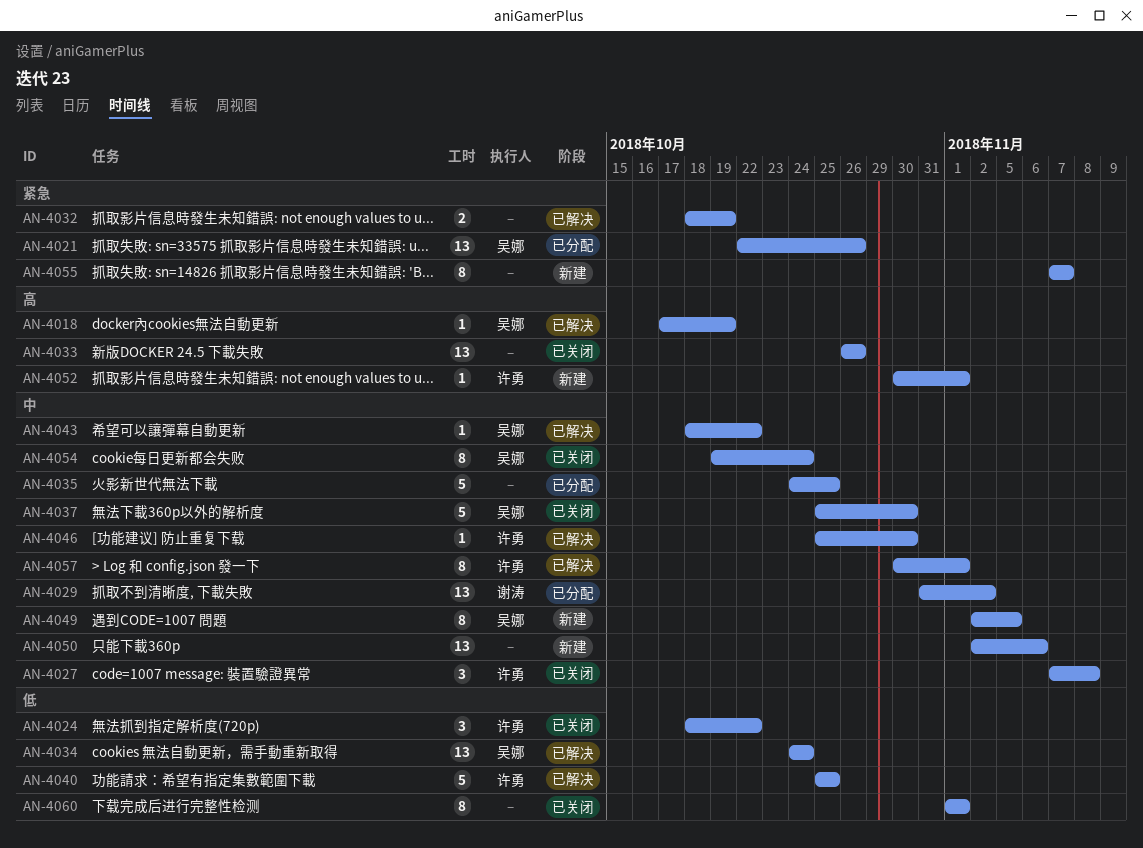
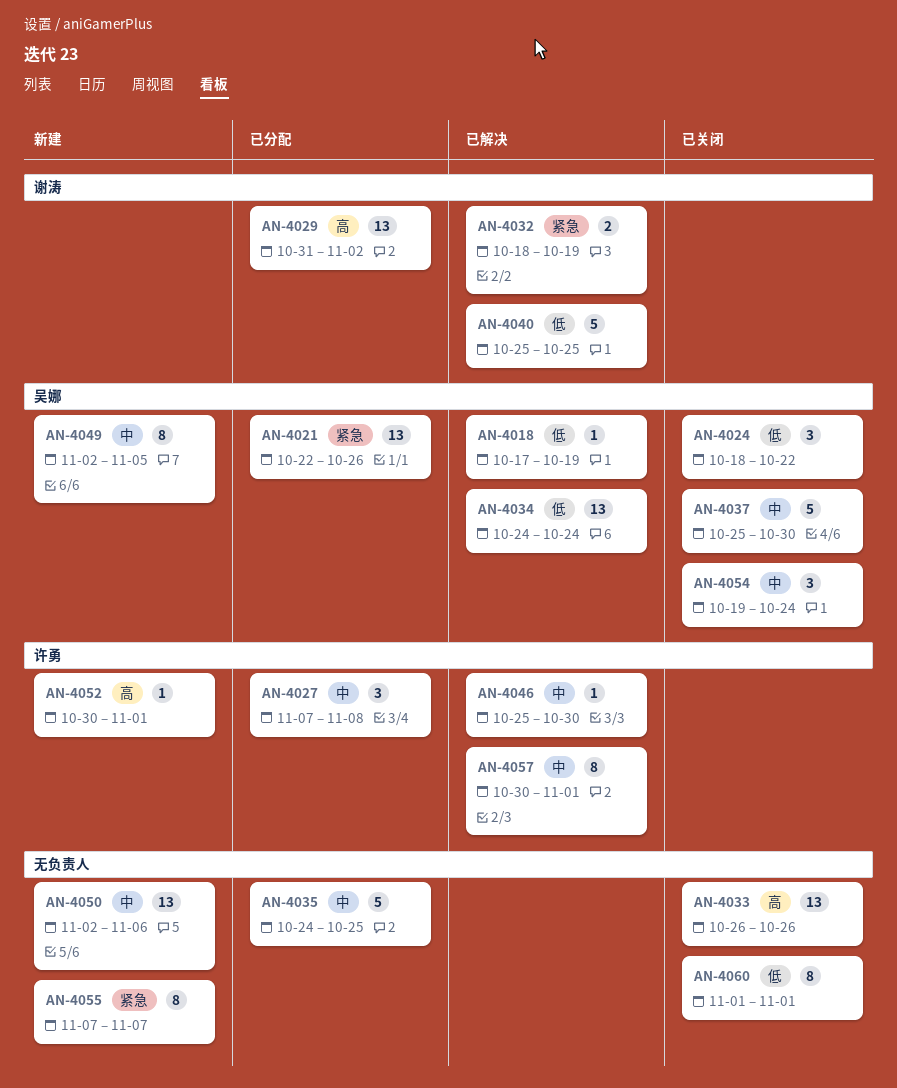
AN-4018, priority: 高 -> 低
AN-4024, owner: 许勇 -> 吴娜
AN-4027, status: 已关闭 -> 已分配
AN-4029, priority: 中 -> 高
AN-4032, owner: none -> 谢涛
AN-4040, owner: 许勇 -> 谢涛
AN-4043: present -> none
AN-4054, estimate: 8 -> 3

